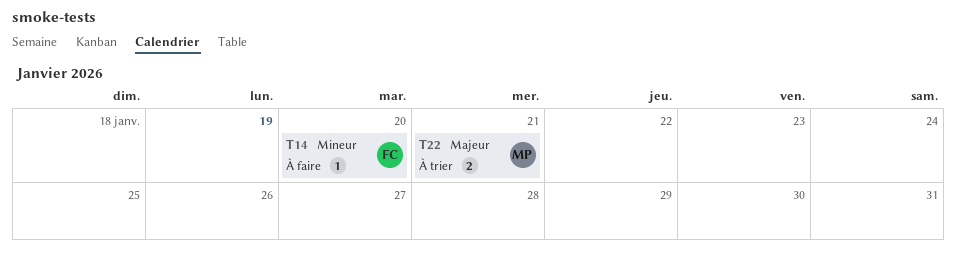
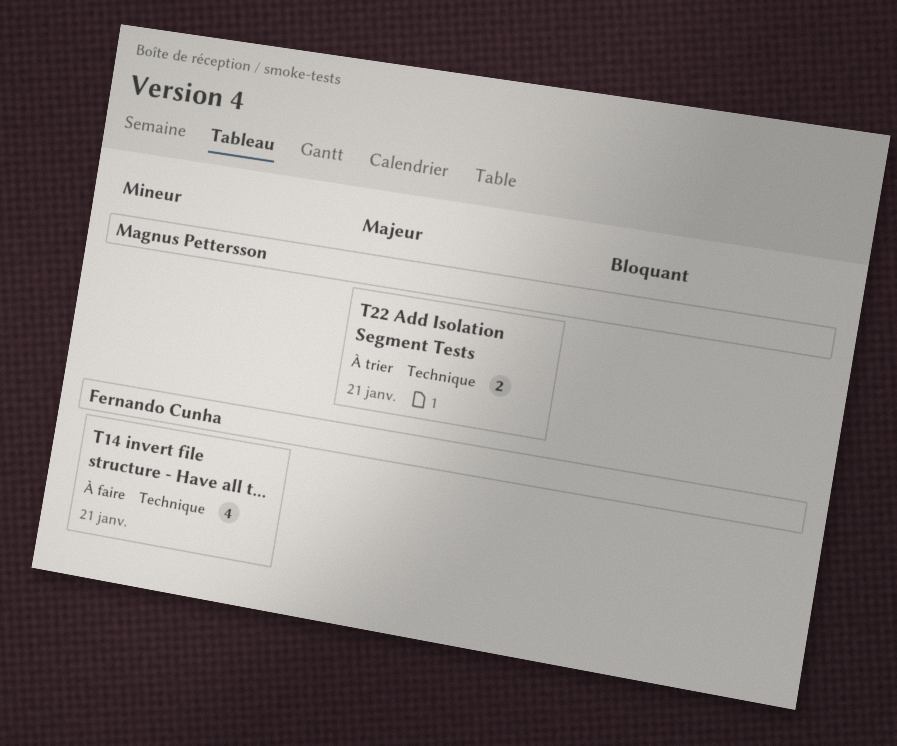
T14, estimate: 1 -> 4
T14, due: Jan 20 -> Jan 21

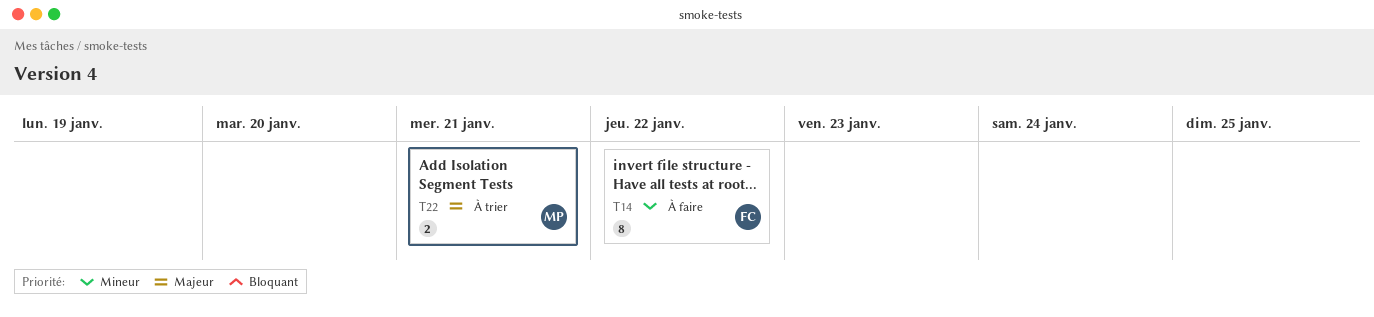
T14, estimate: 4 -> 8
T14, due: Jan 21 -> Jan 22

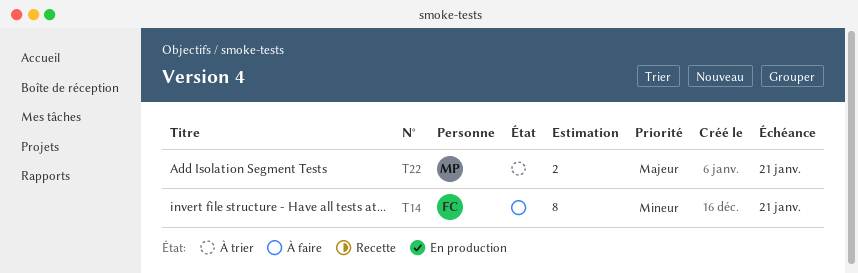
T14, due: Jan 22 -> Jan 21

